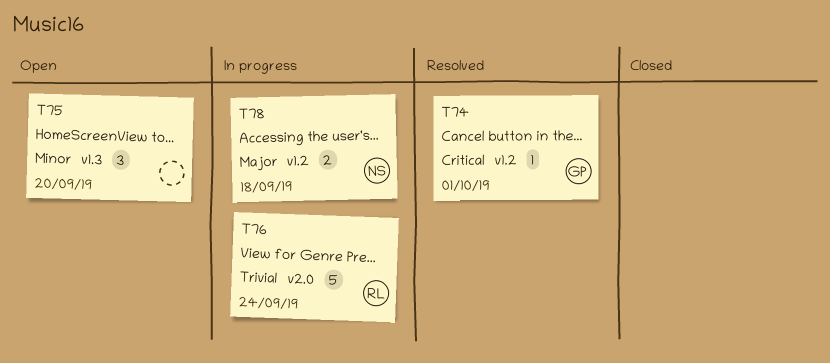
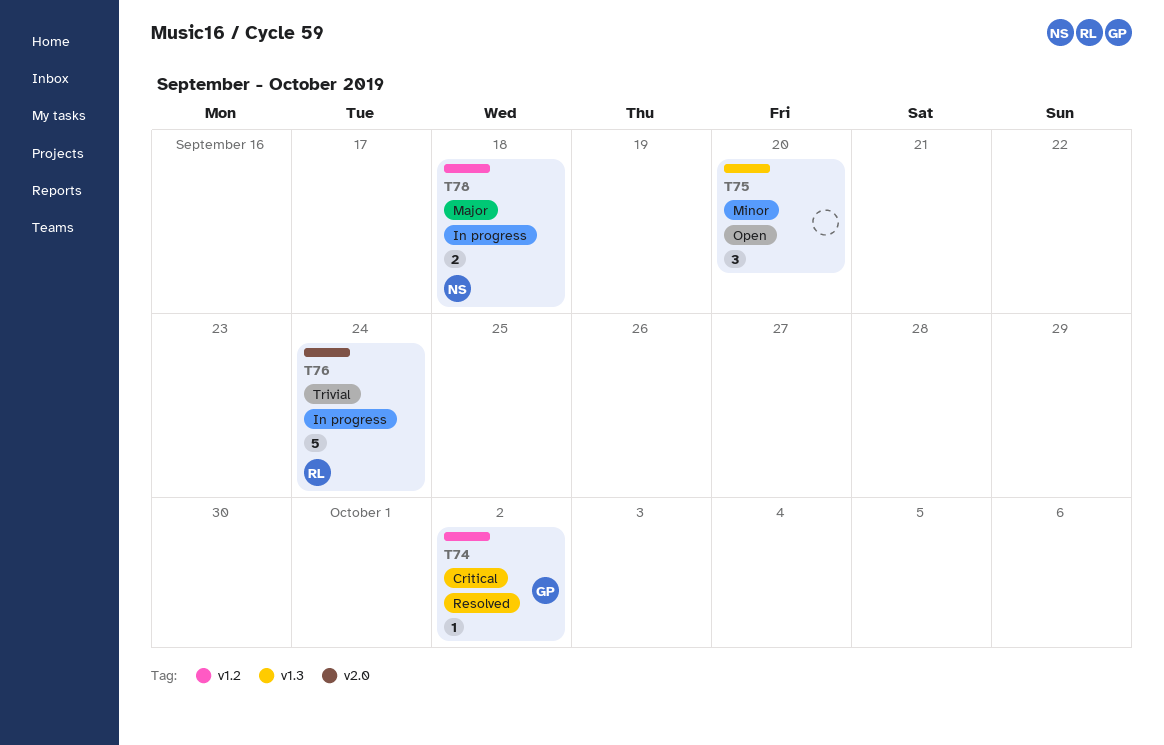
T74, due: Oct 1 -> Oct 2

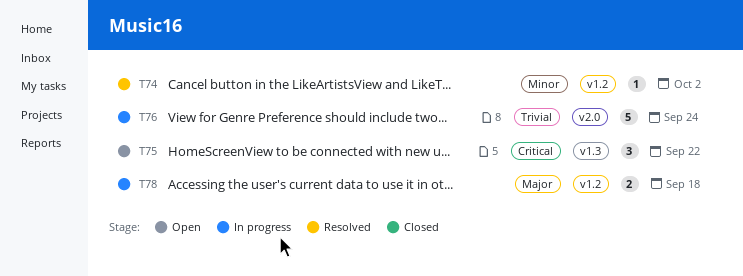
T74, priority: Critical -> Minor
T75, priority: Minor -> Critical
T75, due: Sep 20 -> Sep 22

